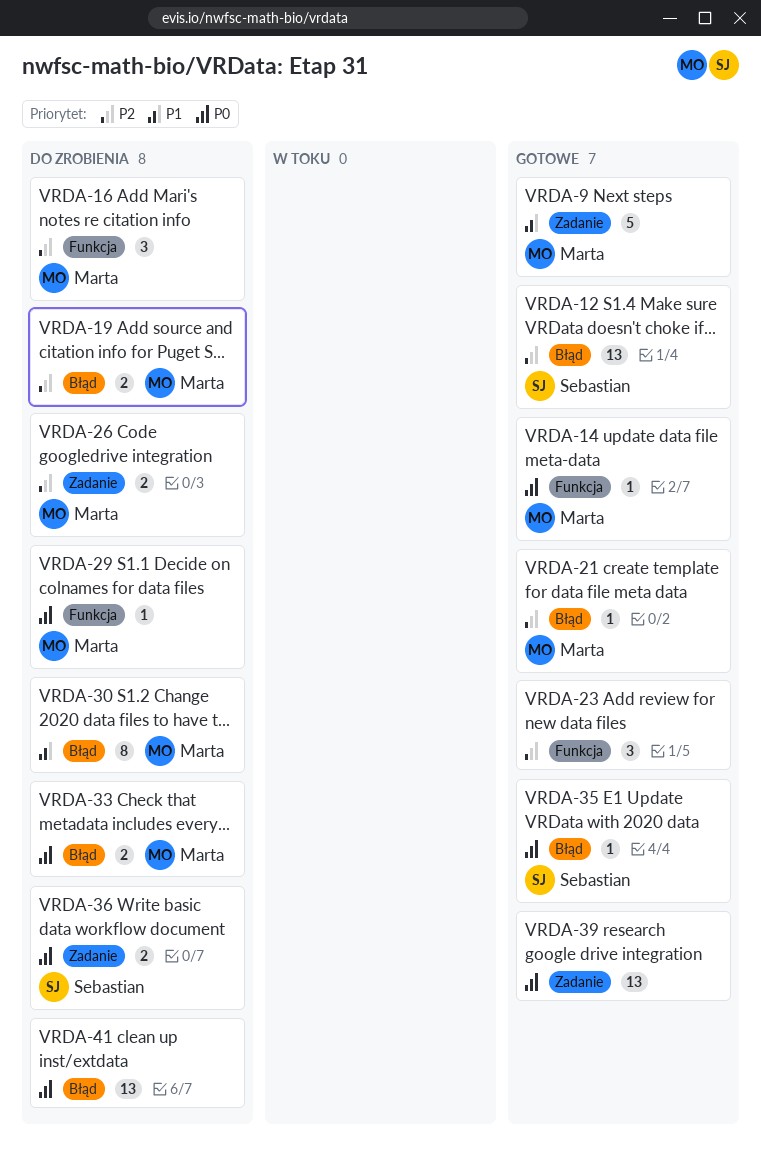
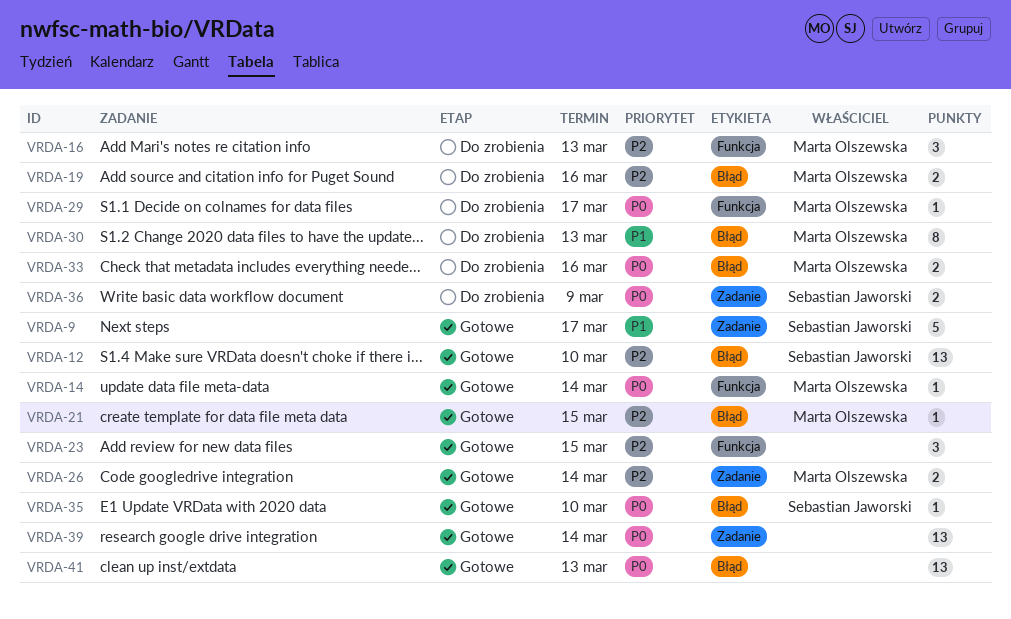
VRDA-9, owner: Marta Olszewska -> Sebastian Jaworski
VRDA-26, status: Do zrobienia -> Gotowe
VRDA-41, status: Do zrobienia -> Gotowe

